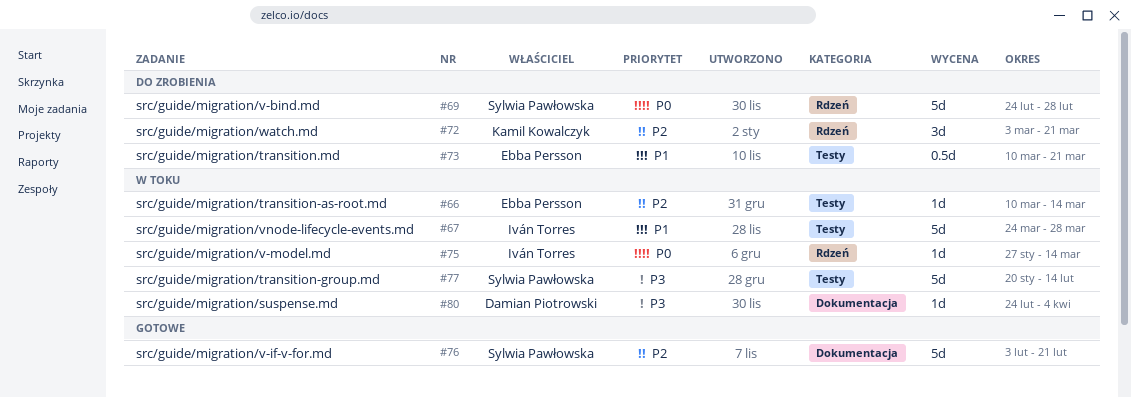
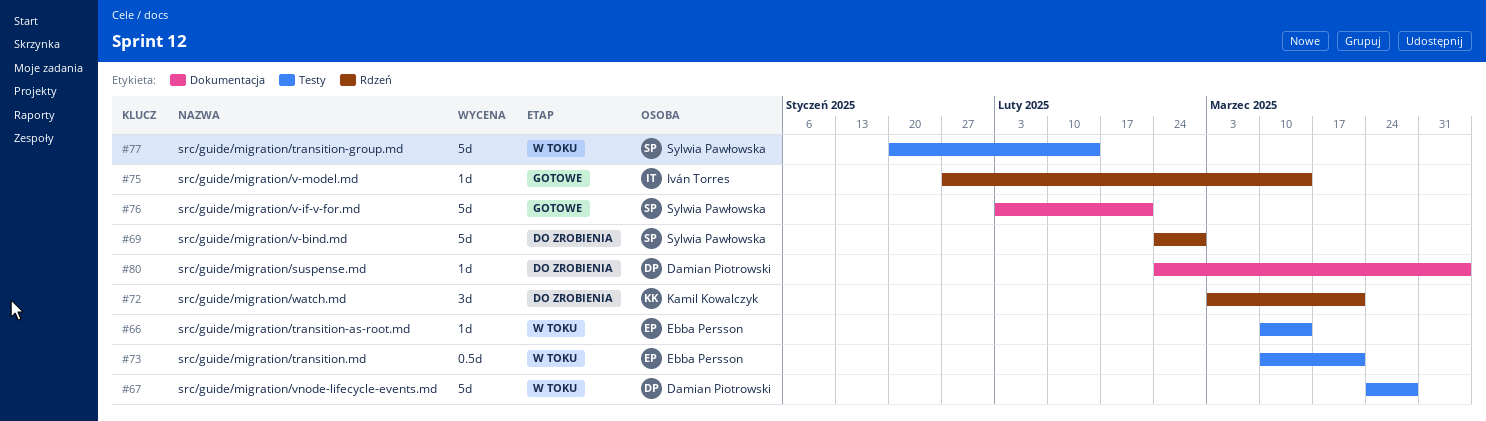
#67, owner: Iván Torres -> Damian Piotrowski
#73, status: Do zrobienia -> W toku
#75, status: W toku -> Gotowe
#80, status: W toku -> Do zrobienia

